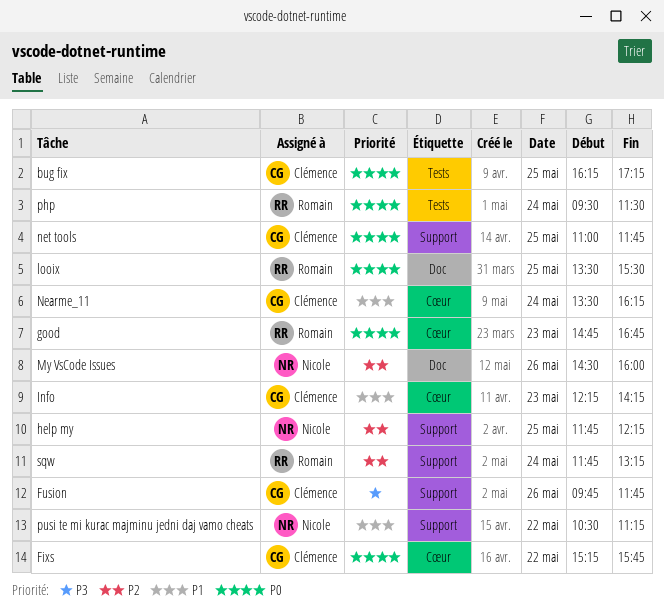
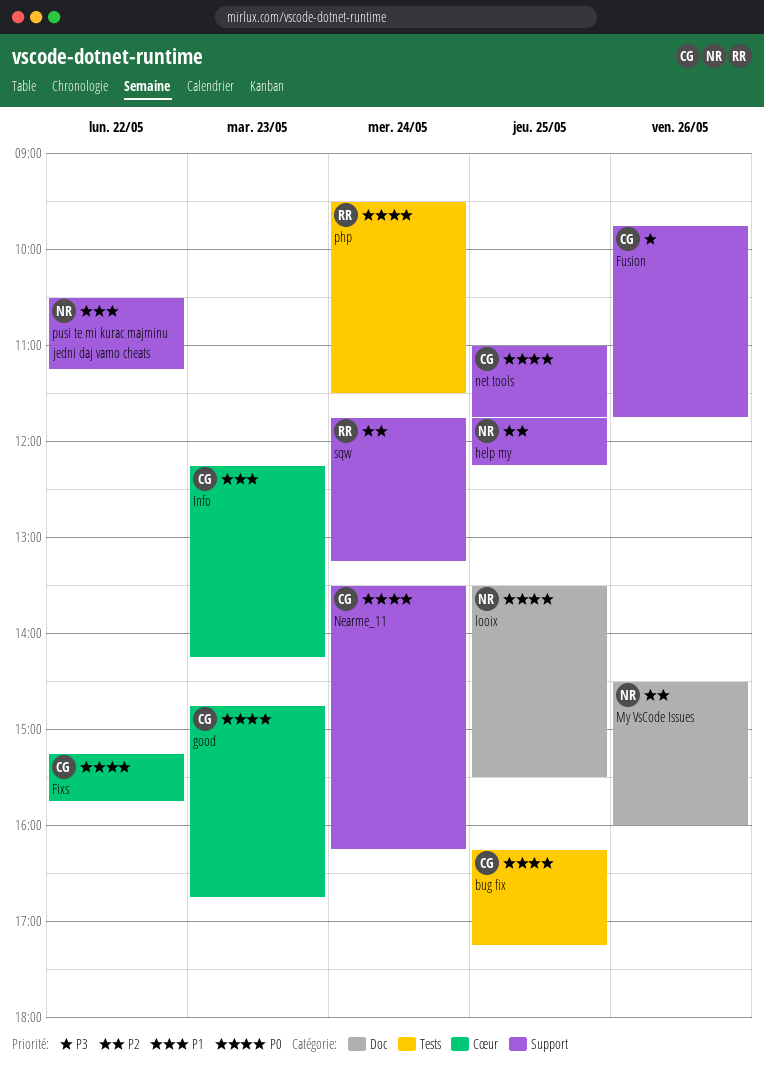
good, owner: Romain -> Clémence
looix, owner: Romain -> Nicole
Nearme_11, priority: P1 -> P0
Nearme_11, label: Cœur -> Support

